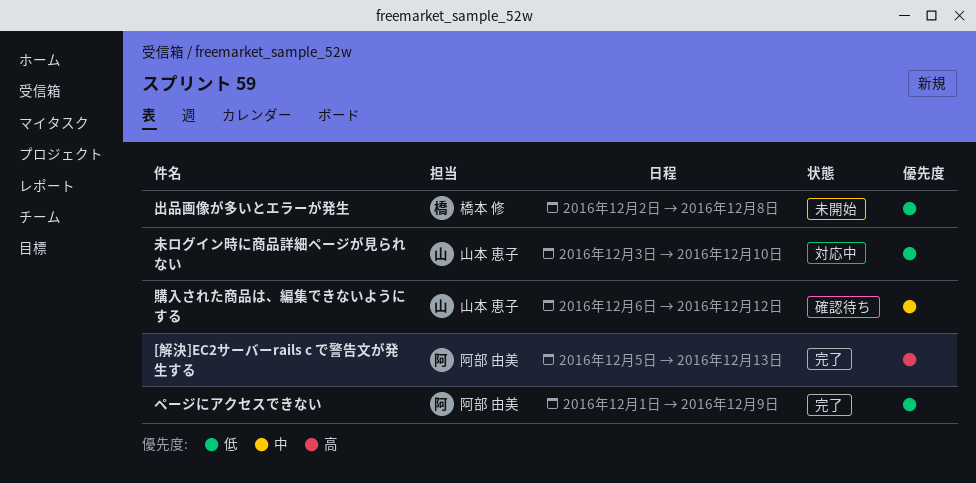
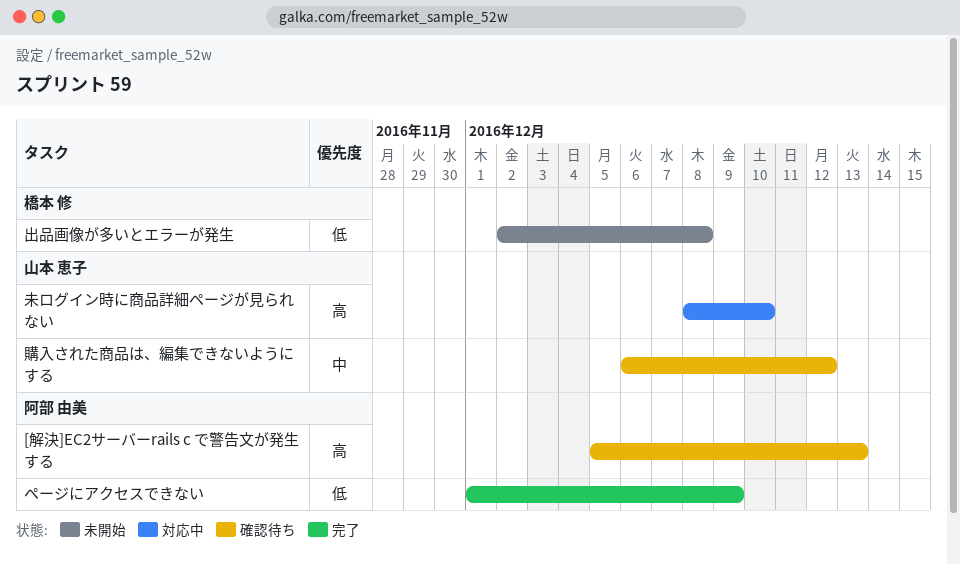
[解決]EC2サーバーrails c で警告文が発生する, status: 完了 -> 確認待ち
未ログイン時に商品詳細ページが見られない, priority: 低 -> 高
未ログイン時に商品詳細ページが見られない, start: Dec 3 -> Dec 8

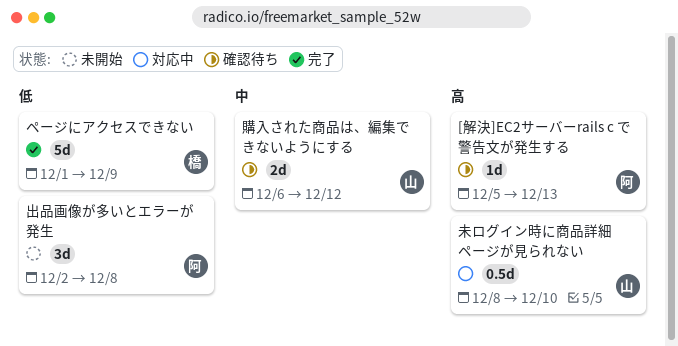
ページにアクセスできない, owner: 阿部 由美 -> 橋本 修
出品画像が多いとエラーが発生, owner: 橋本 修 -> 阿部 由美

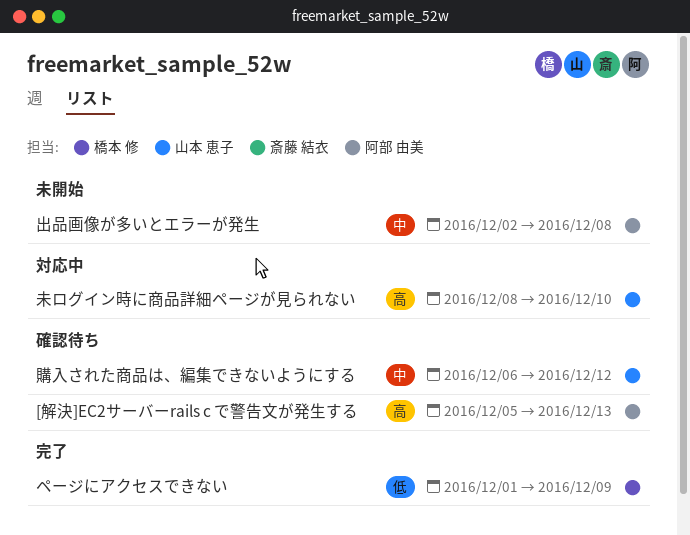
出品画像が多いとエラーが発生, priority: 低 -> 中

